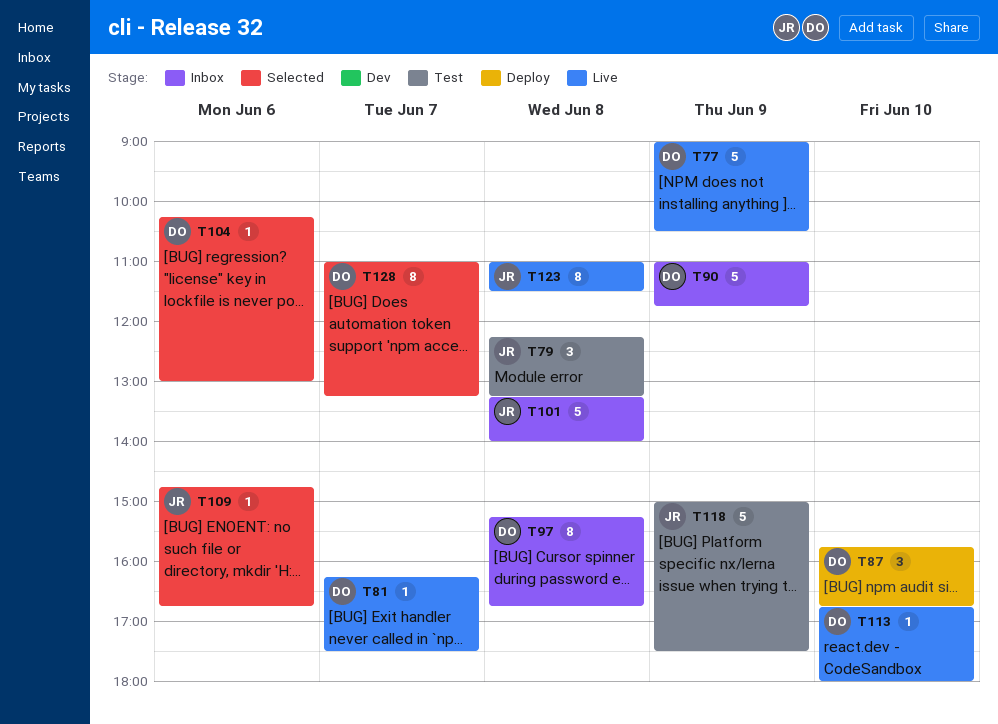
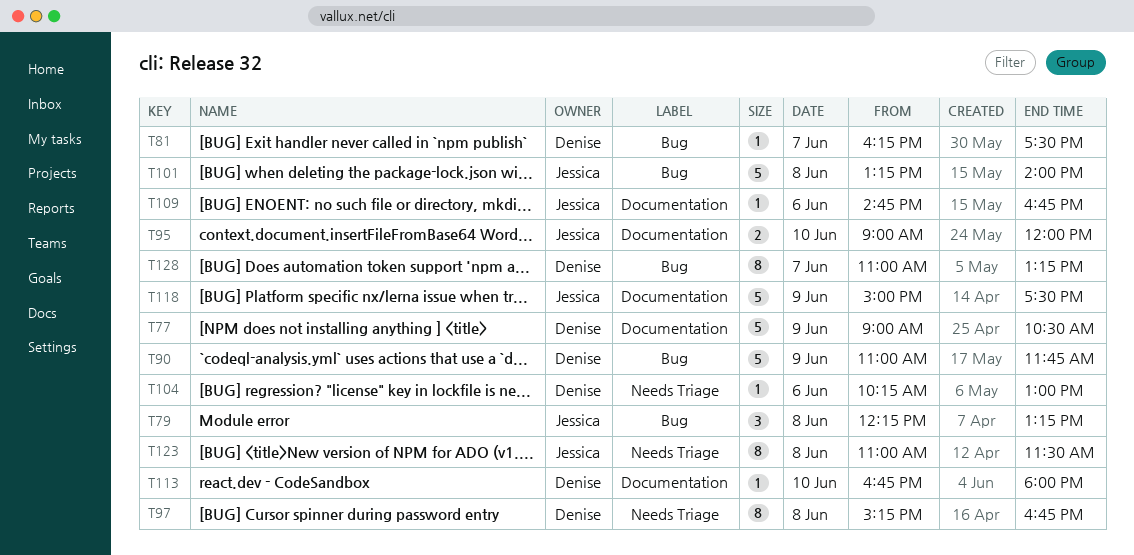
T87: present -> none
T95: none -> present

